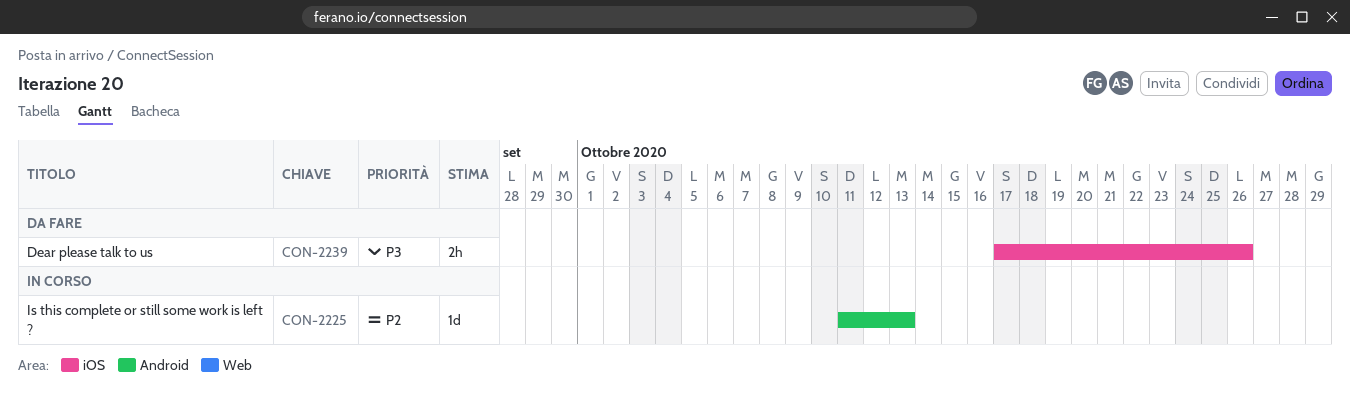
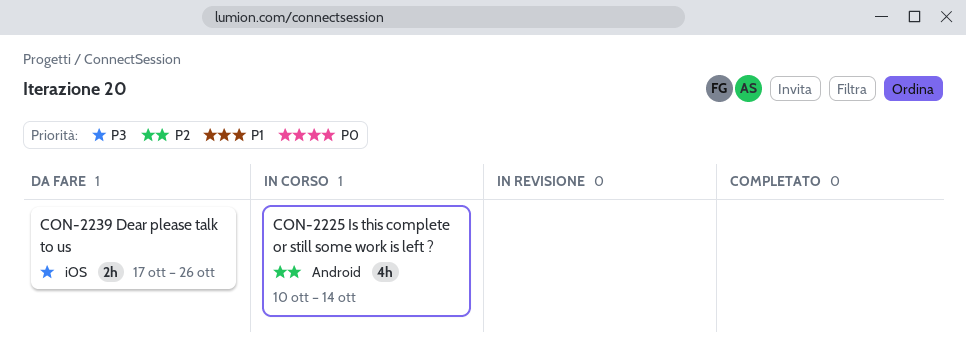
CON-2225, estimate: 1d -> 4h
CON-2225, start: Oct 11 -> Oct 10
CON-2225, due: Oct 13 -> Oct 14

